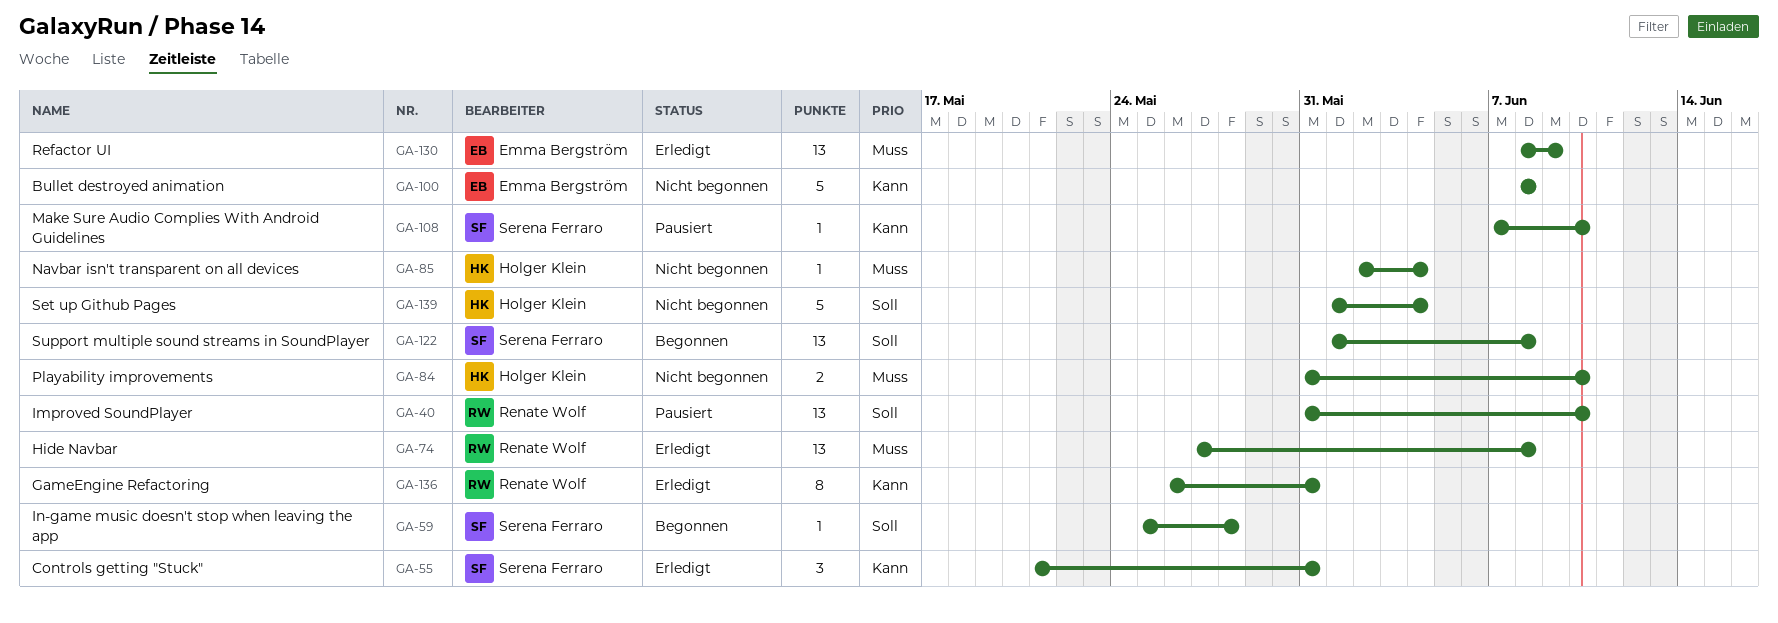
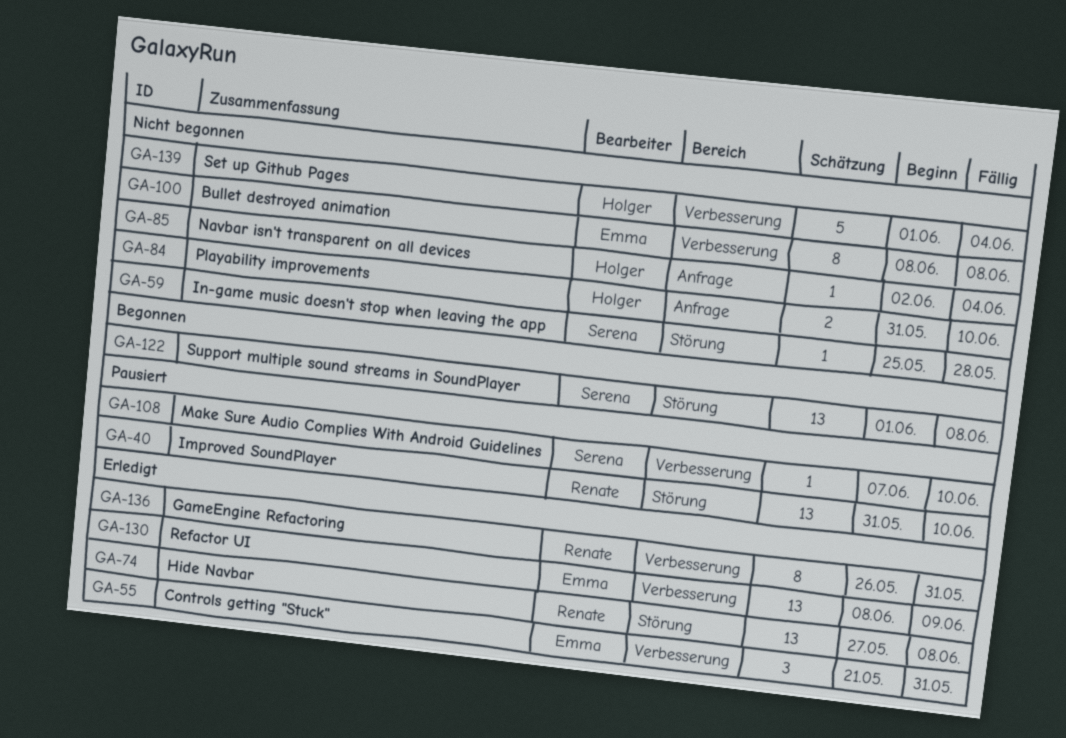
GA-55, owner: Serena Ferraro -> Emma Bergström
GA-59, status: Begonnen -> Nicht begonnen
GA-100, estimate: 5 -> 8

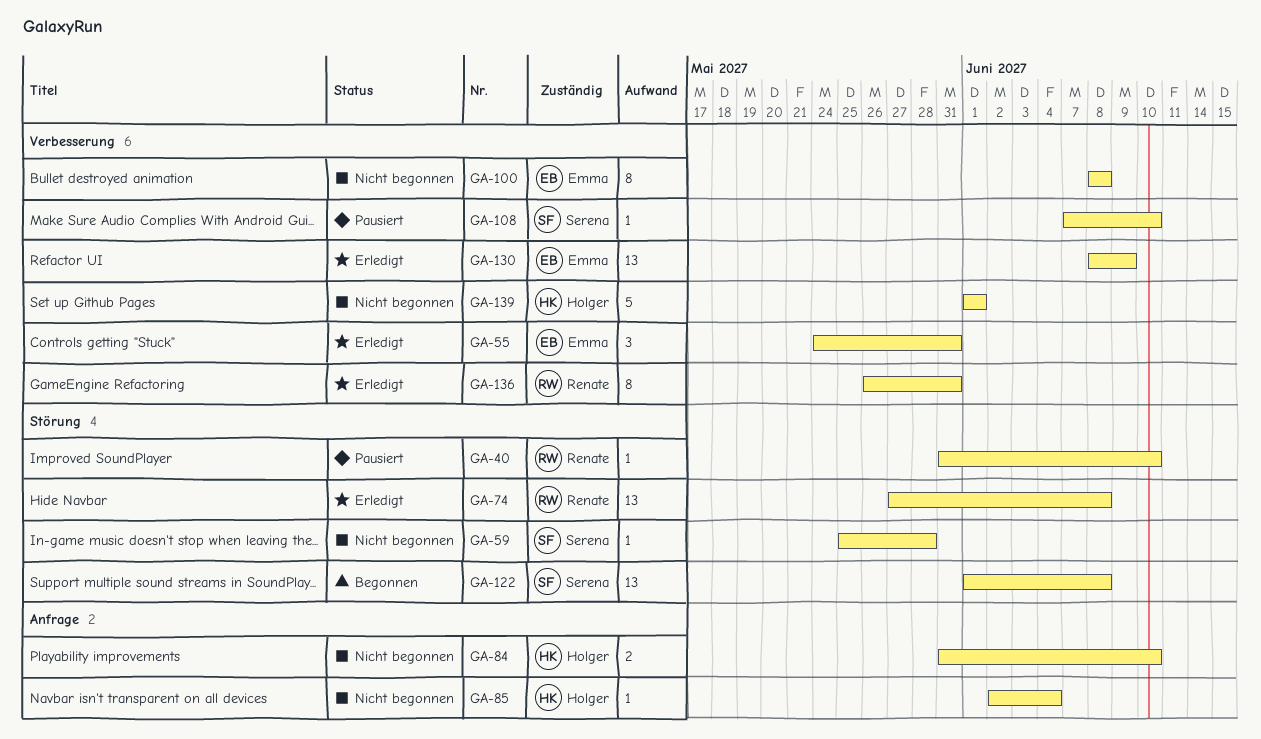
GA-40, estimate: 13 -> 1
GA-55, start: May 21 -> May 24
GA-139, due: Jun 4 -> Jun 1

